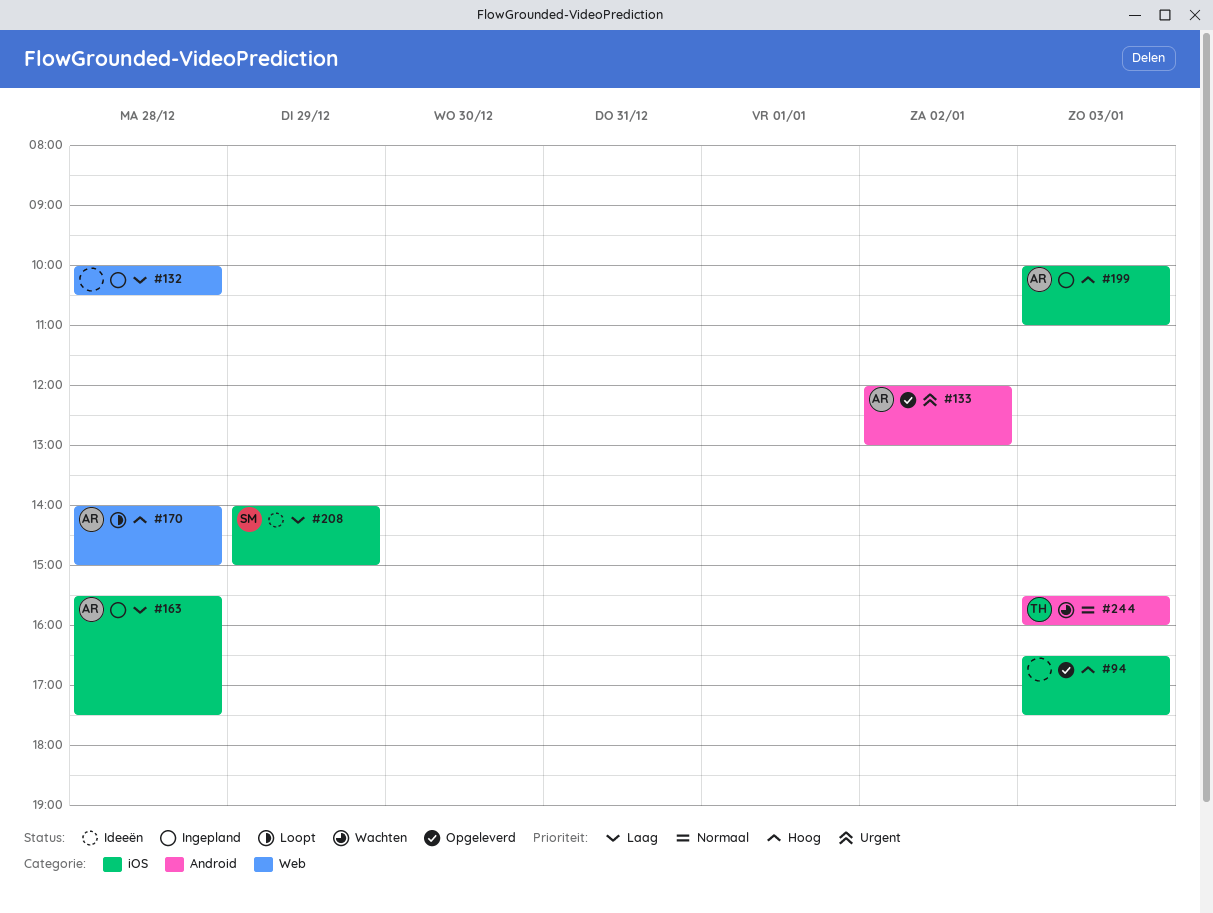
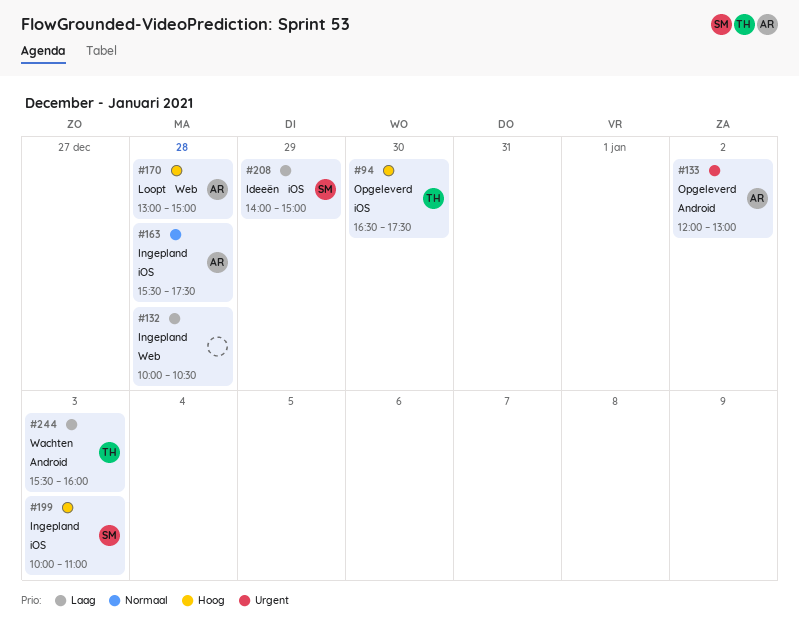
#94, owner: none -> TH
#94, day: Jan 3 -> Dec 30
#163, priority: Laag -> Normaal
#170, begins: 14:00 -> 13:00
#199, owner: AR -> SM
#244, priority: Normaal -> Laag

